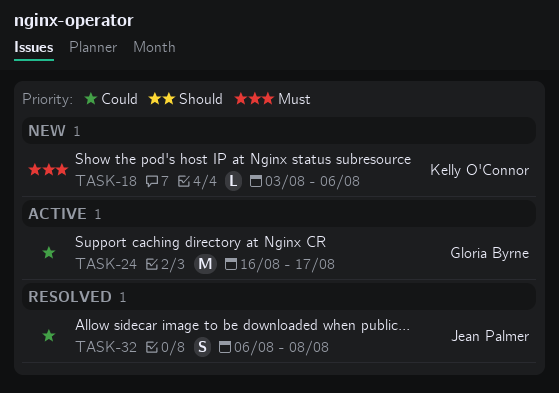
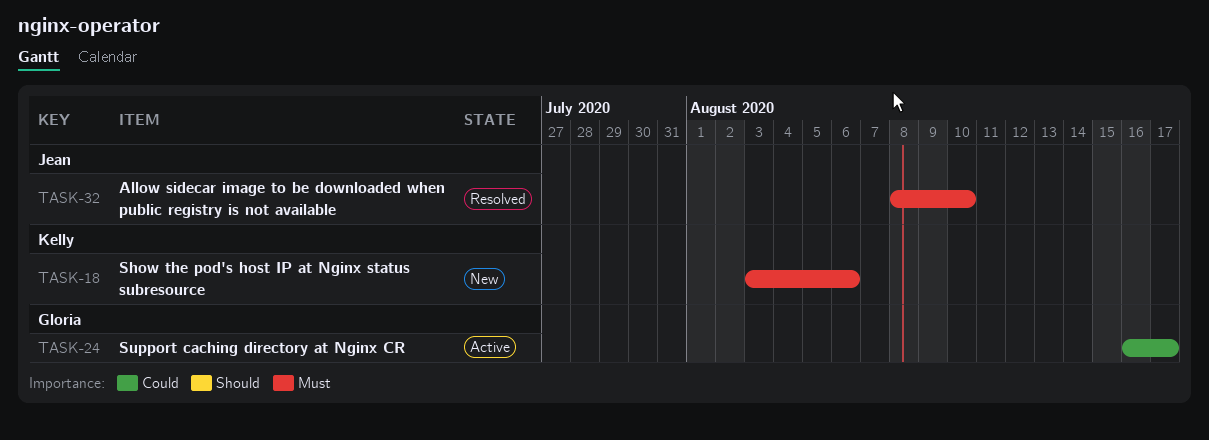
TASK-32, priority: Could -> Must
TASK-32, start: Aug 6 -> Aug 8
TASK-32, due: Aug 8 -> Aug 10

